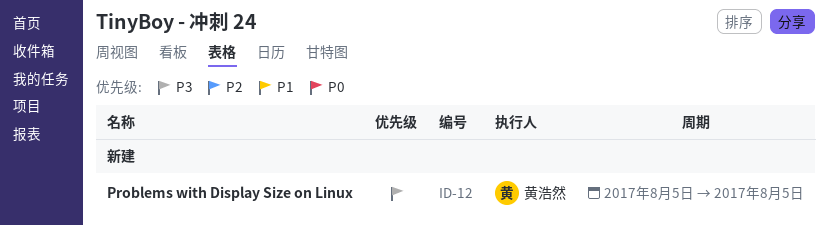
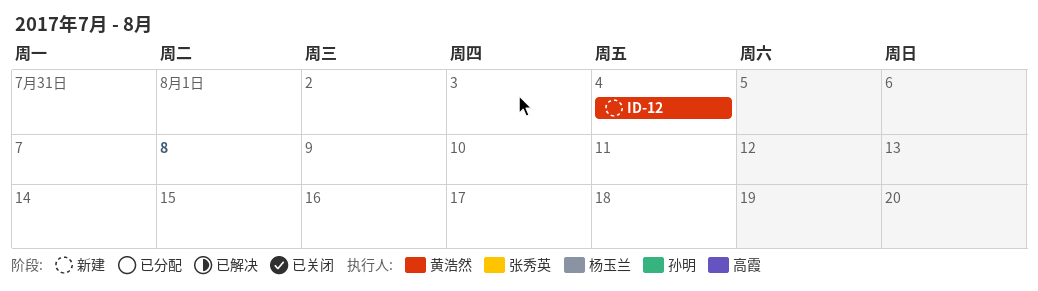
ID-12, start: Aug 5 -> Aug 4
ID-12, due: Aug 5 -> Aug 4

